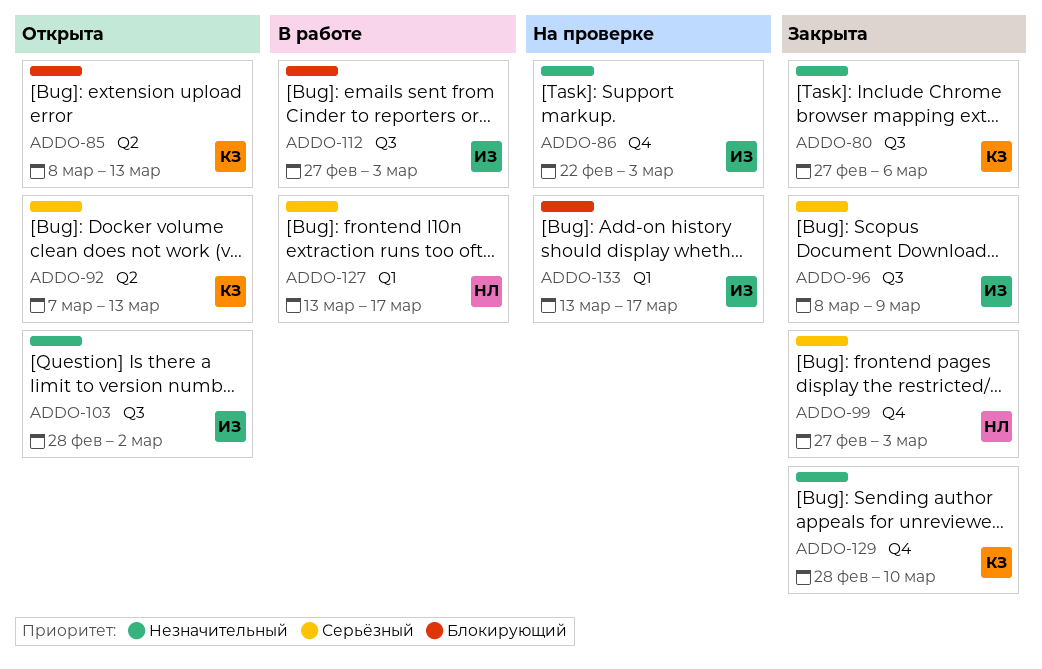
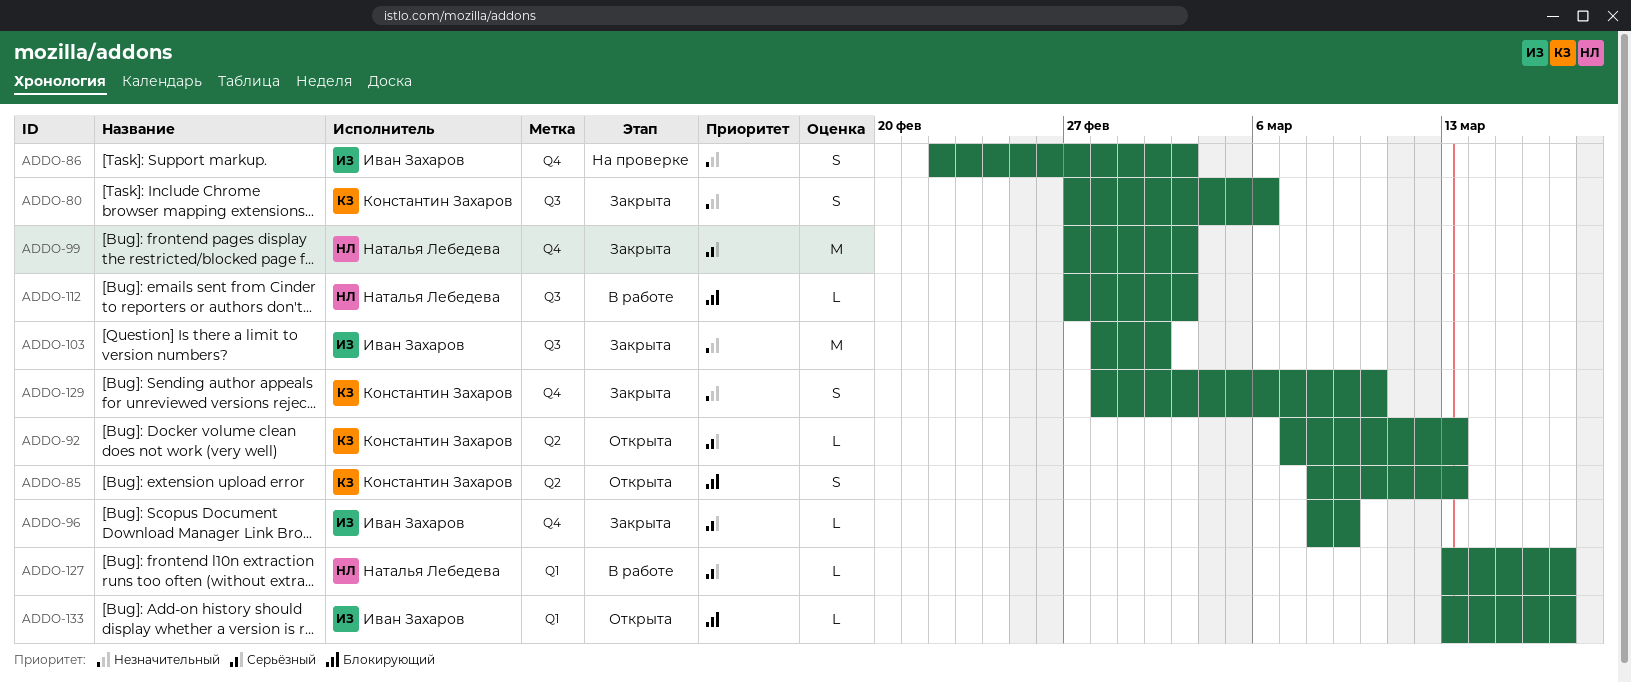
ADDO-96, label: Q3 -> Q4
ADDO-103, status: Открыта -> Закрыта
ADDO-112, owner: Иван Захаров -> Наталья Лебедева
ADDO-133, status: На проверке -> Открыта

